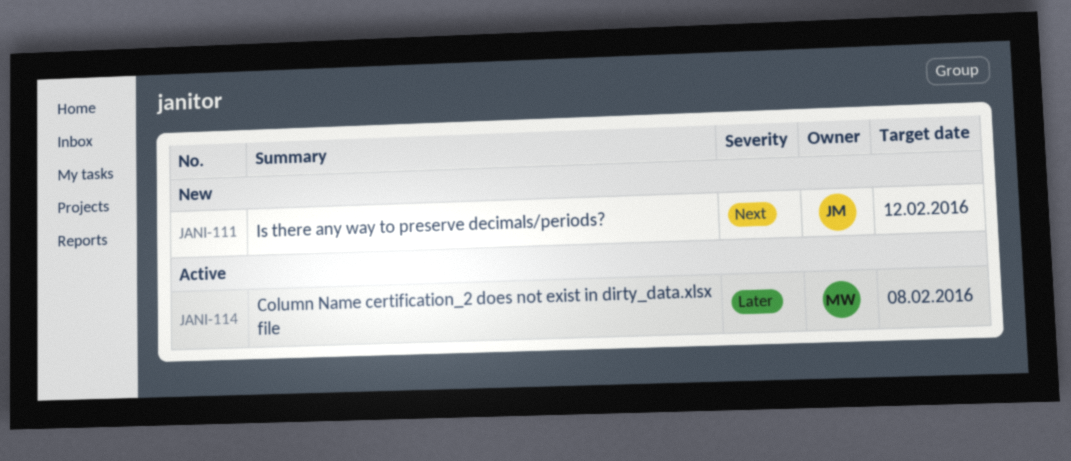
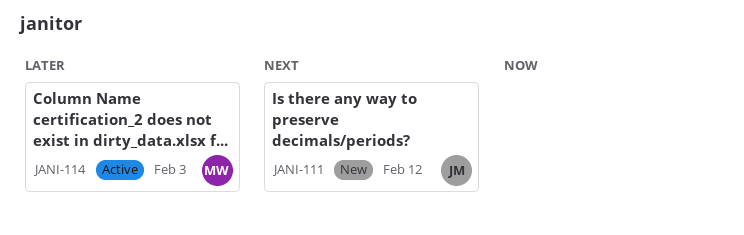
JANI-114, due: Feb 8 -> Feb 3

